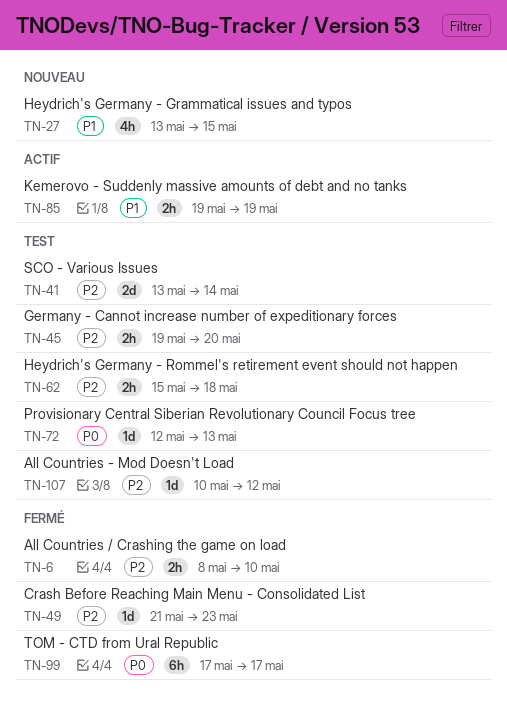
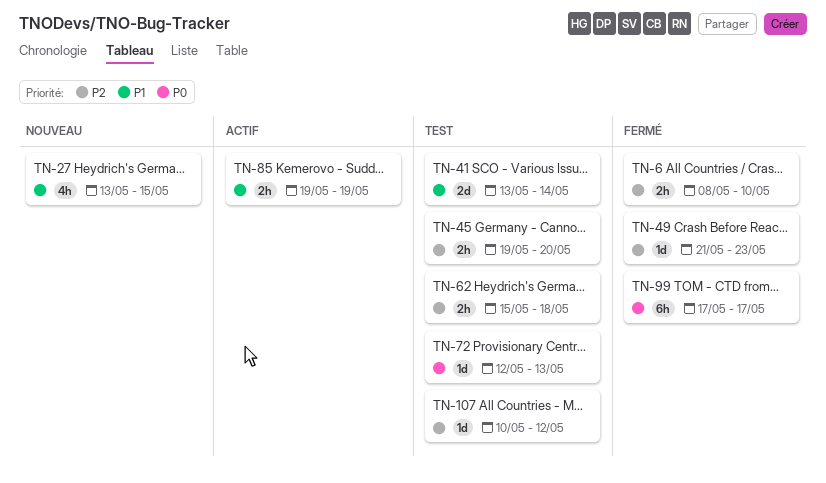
TN-41, priority: P2 -> P1

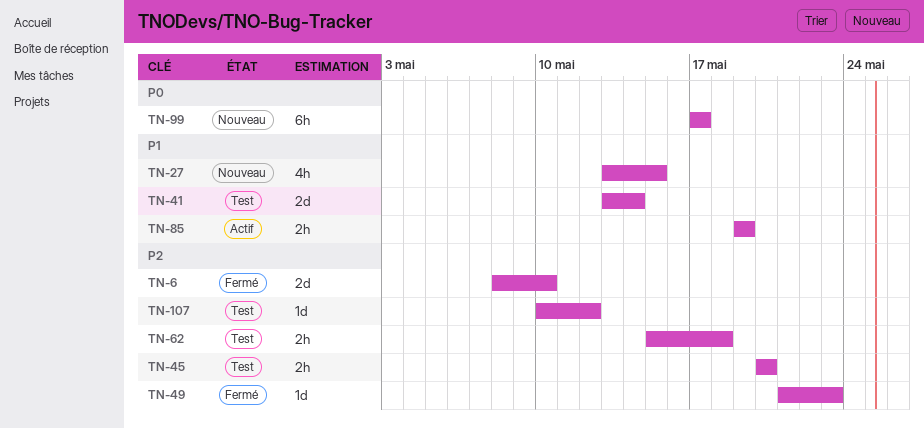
TN-6, estimate: 2h -> 2d
TN-45, start: May 19 -> May 20
TN-72: present -> none
TN-99, status: Fermé -> Nouveau

